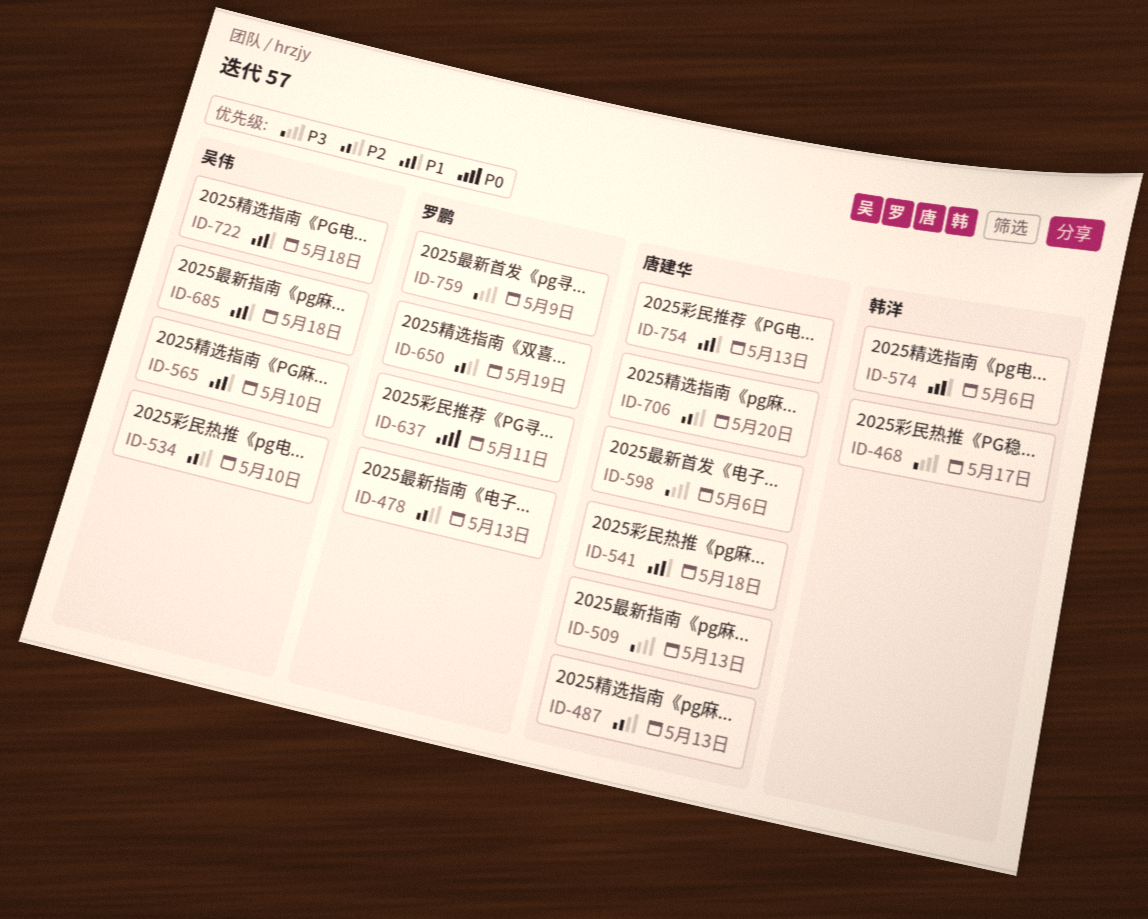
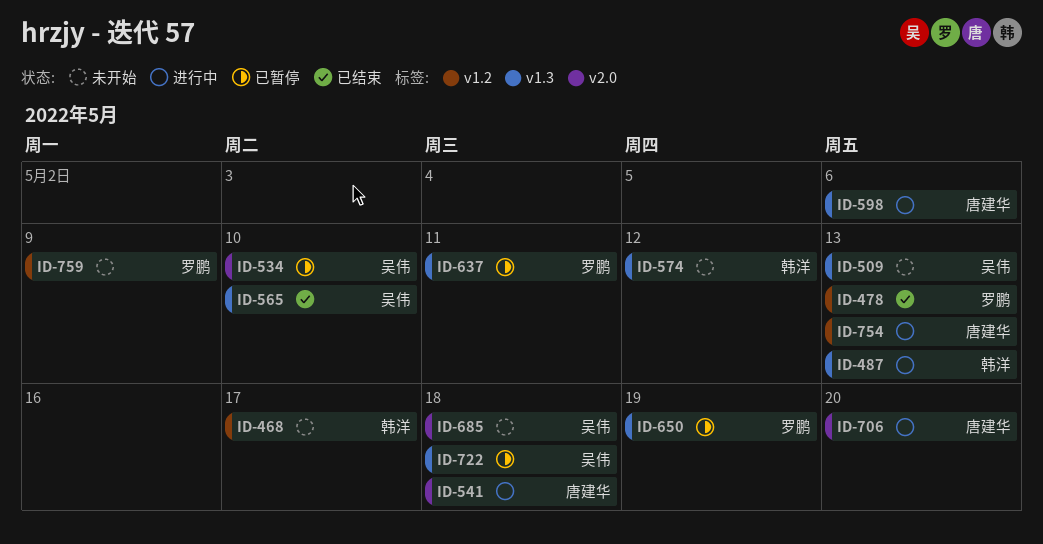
ID-487, owner: 唐建华 -> 韩洋
ID-509, owner: 唐建华 -> 吴伟
ID-574, due: May 6 -> May 12

